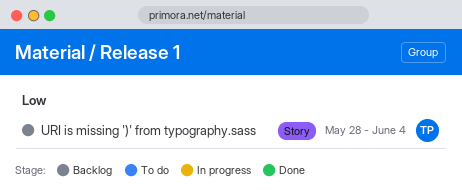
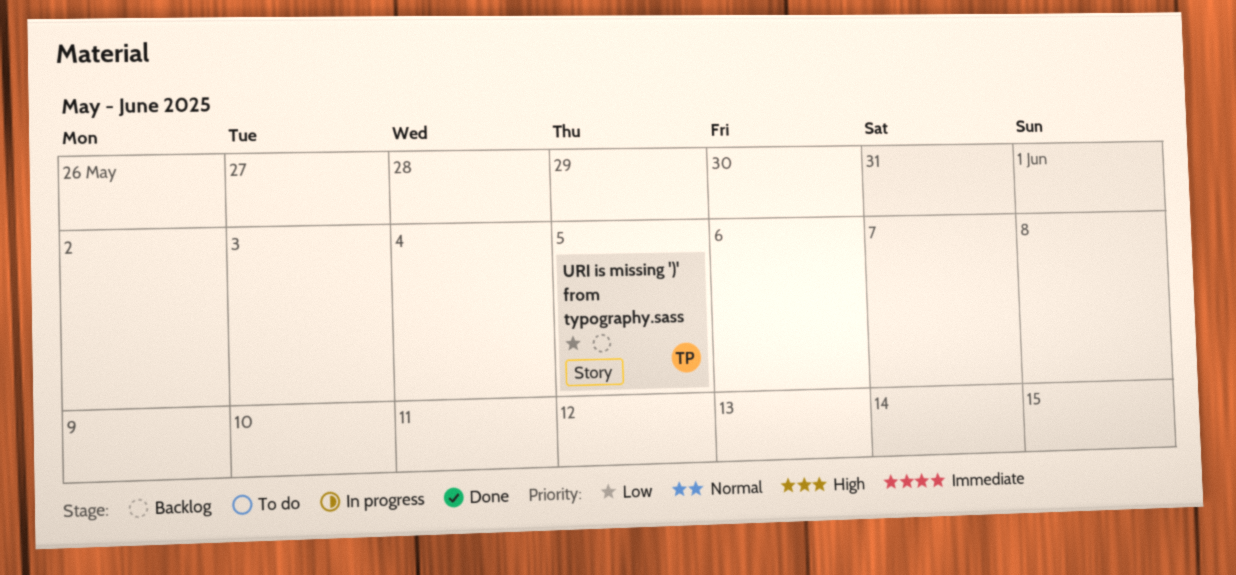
URI is missing ')' from typography.sass, due: Jun 4 -> Jun 5

